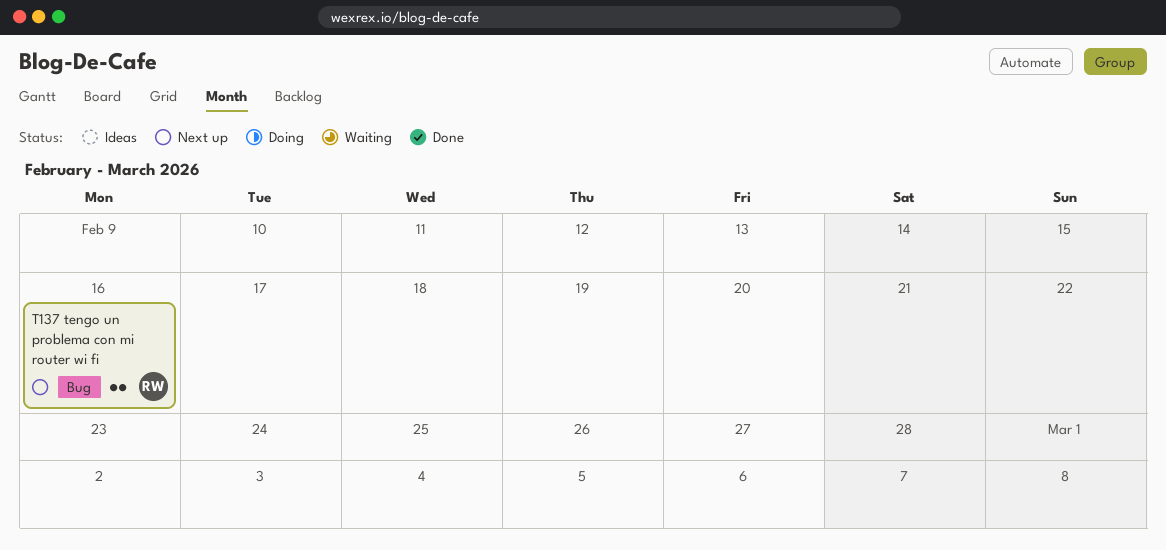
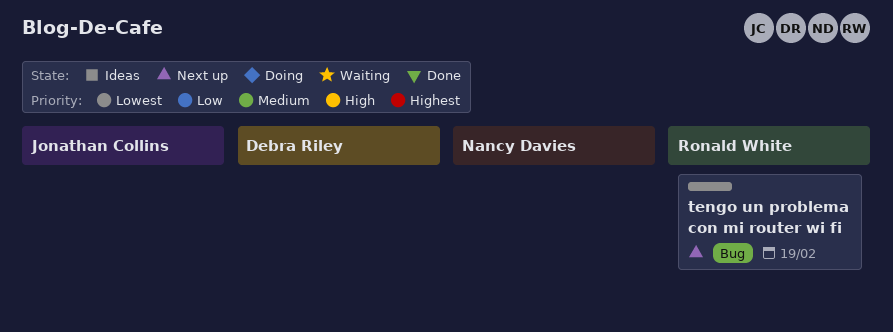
tengo un problema con mi router wi fi, due: Feb 16 -> Feb 19

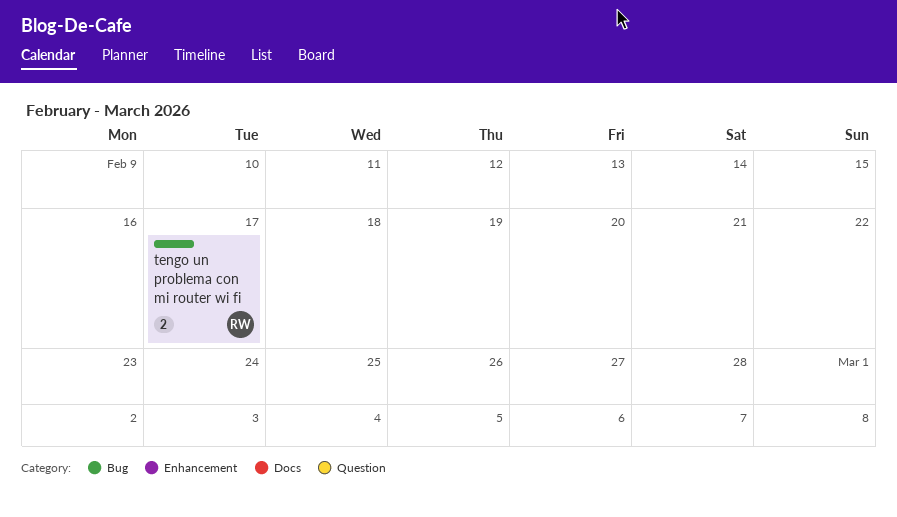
tengo un problema con mi router wi fi, due: Feb 19 -> Feb 17

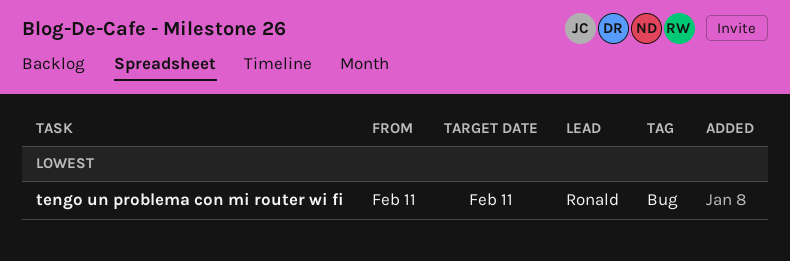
tengo un problema con mi router wi fi, due: Feb 17 -> Feb 11

